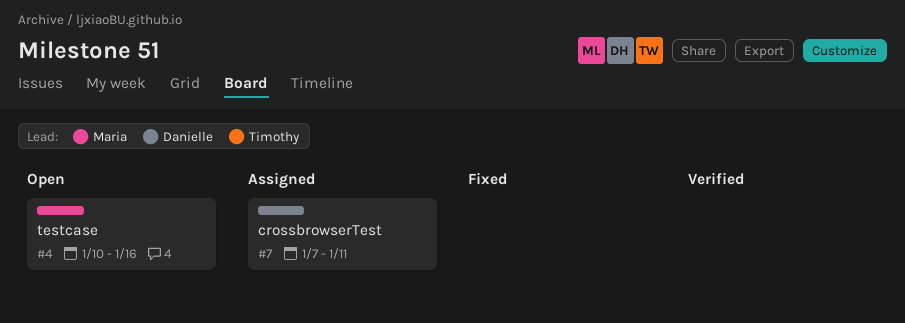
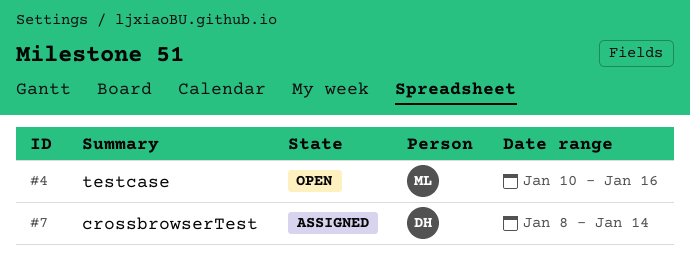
#7, start: Jan 7 -> Jan 8
#7, due: Jan 11 -> Jan 14

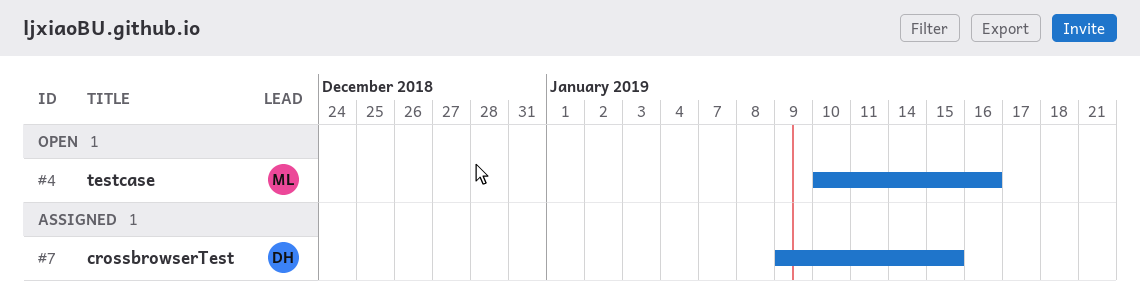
#7, start: Jan 8 -> Jan 9
#7, due: Jan 14 -> Jan 15

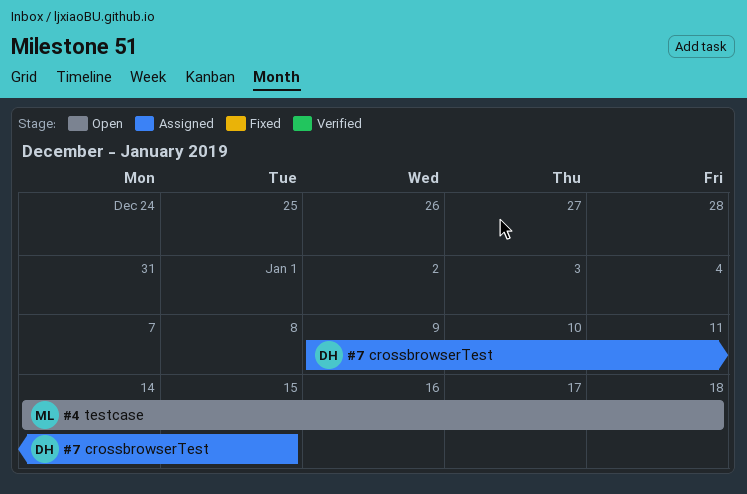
#4, start: Jan 10 -> Jan 14
#4, due: Jan 16 -> Jan 18

